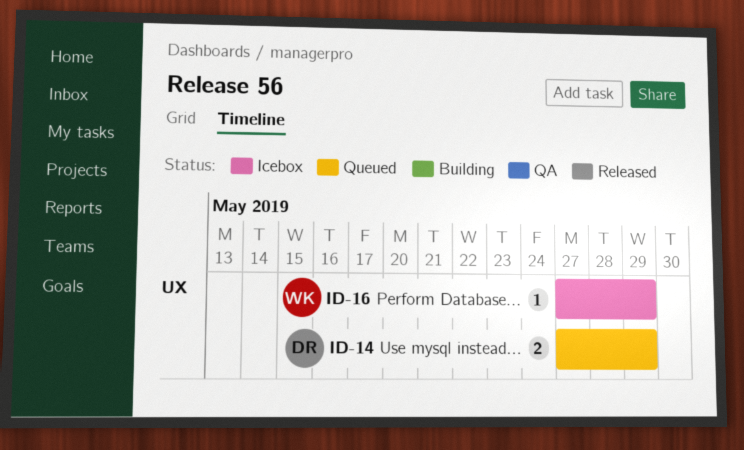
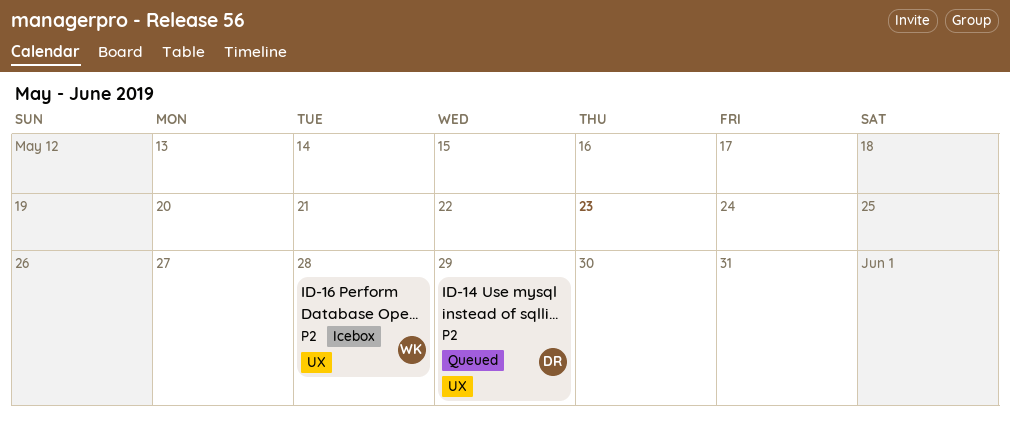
ID-16, due: May 29 -> May 28

